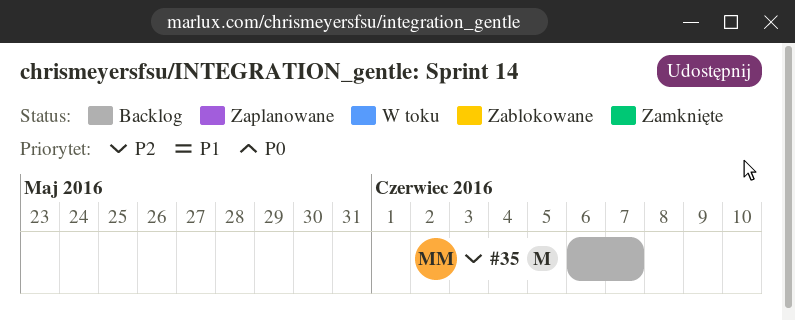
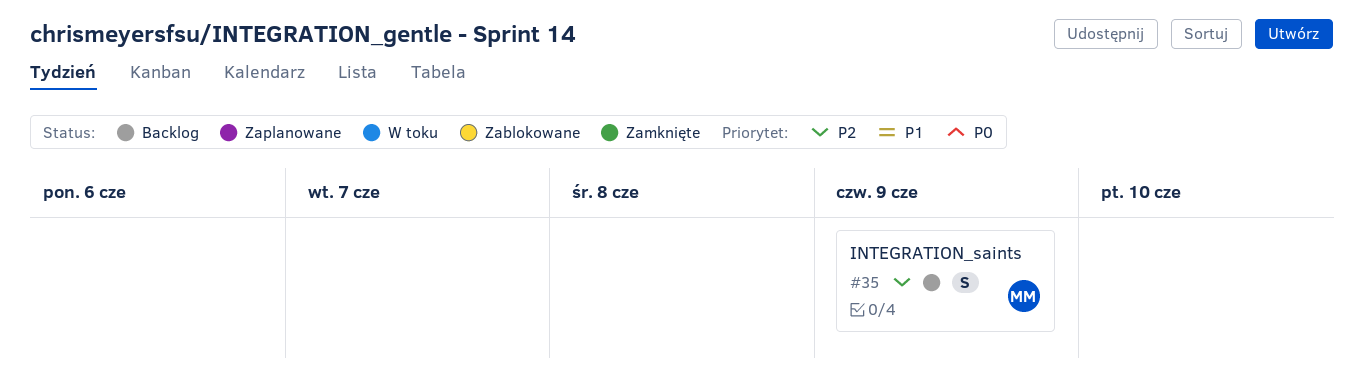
#35, estimate: M -> S
#35, due: Jun 7 -> Jun 9

